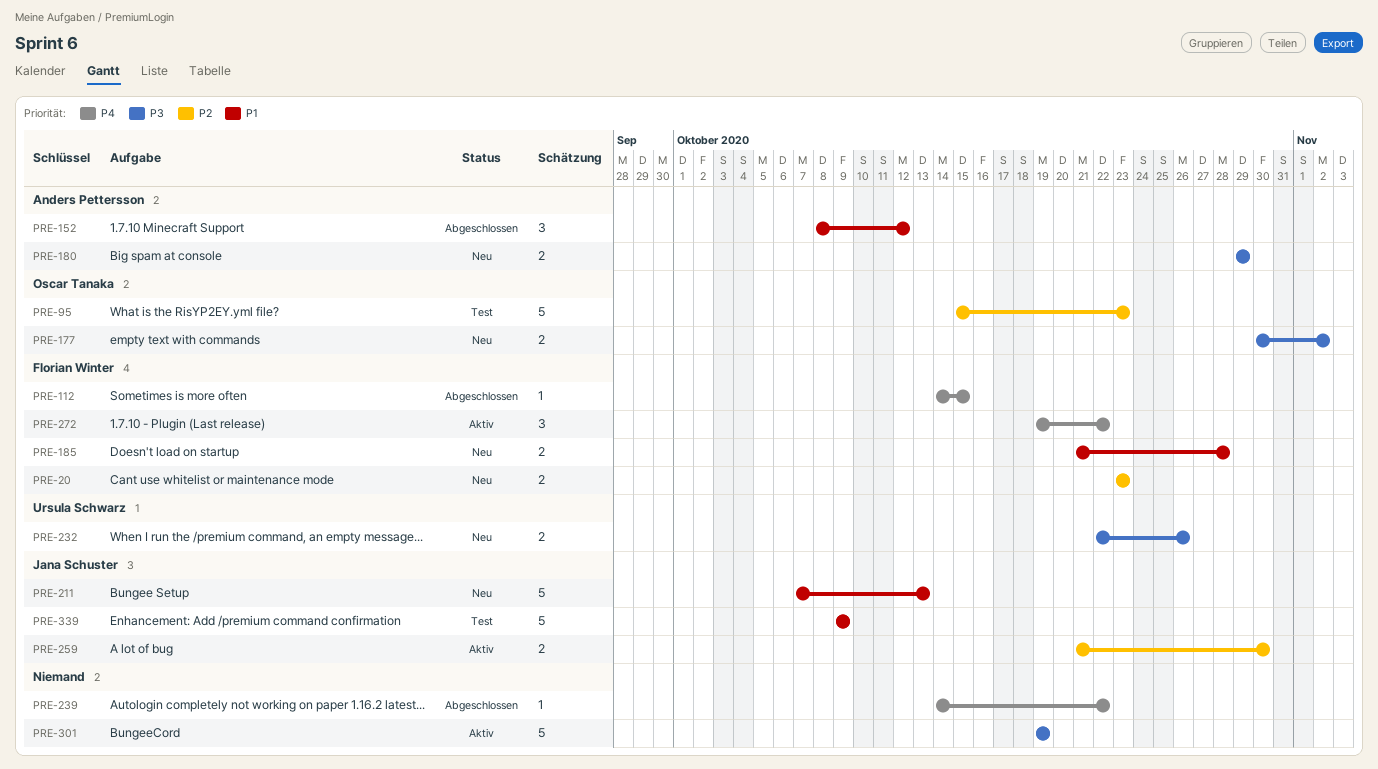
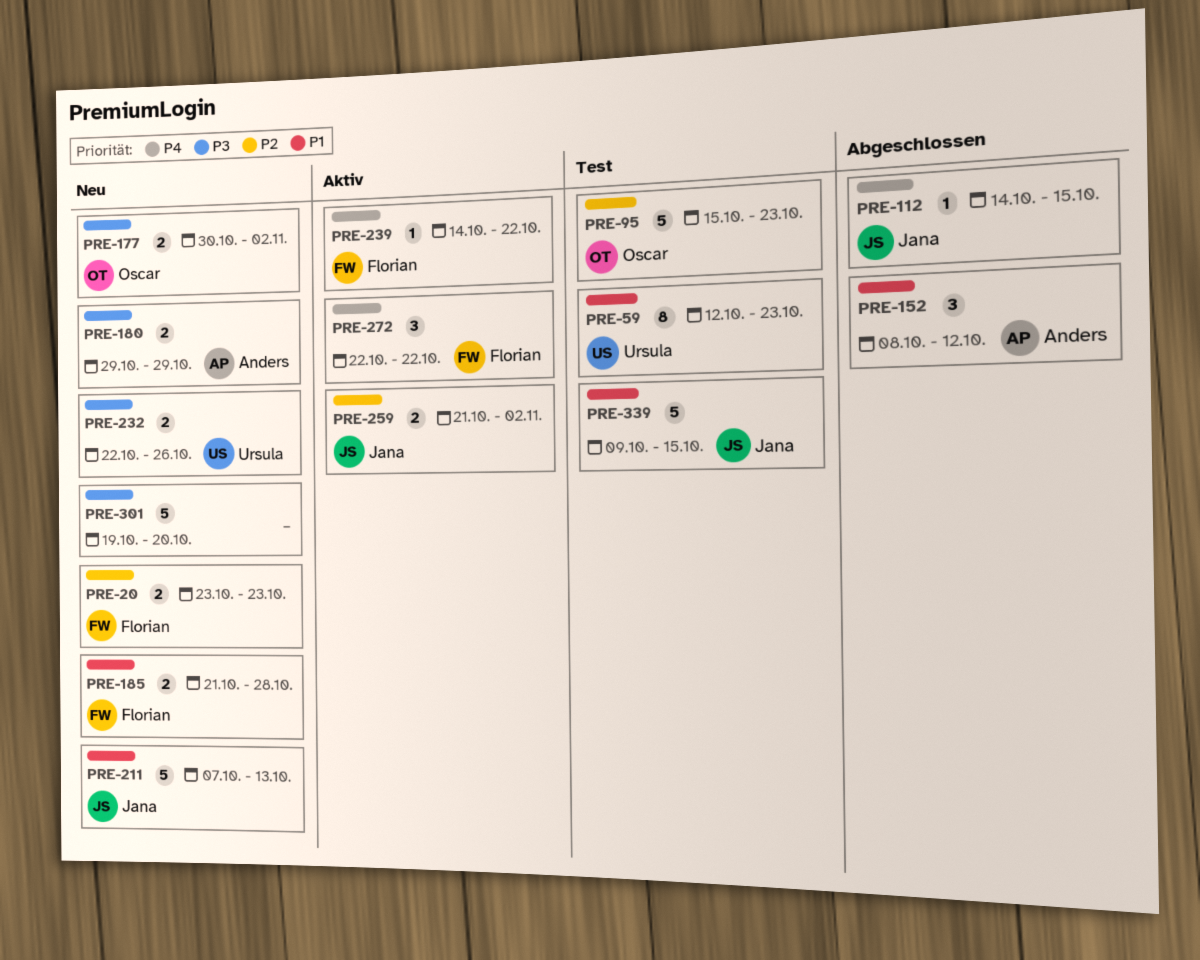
PRE-59: none -> present
PRE-112, owner: Florian Winter -> Jana Schuster
PRE-239, status: Abgeschlossen -> Aktiv
PRE-239, owner: none -> Florian Winter
PRE-259, due: Oct 30 -> Nov 2
PRE-272, start: Oct 19 -> Oct 22
PRE-301, status: Aktiv -> Neu
PRE-301, due: Oct 19 -> Oct 20
PRE-339, due: Oct 9 -> Oct 15

